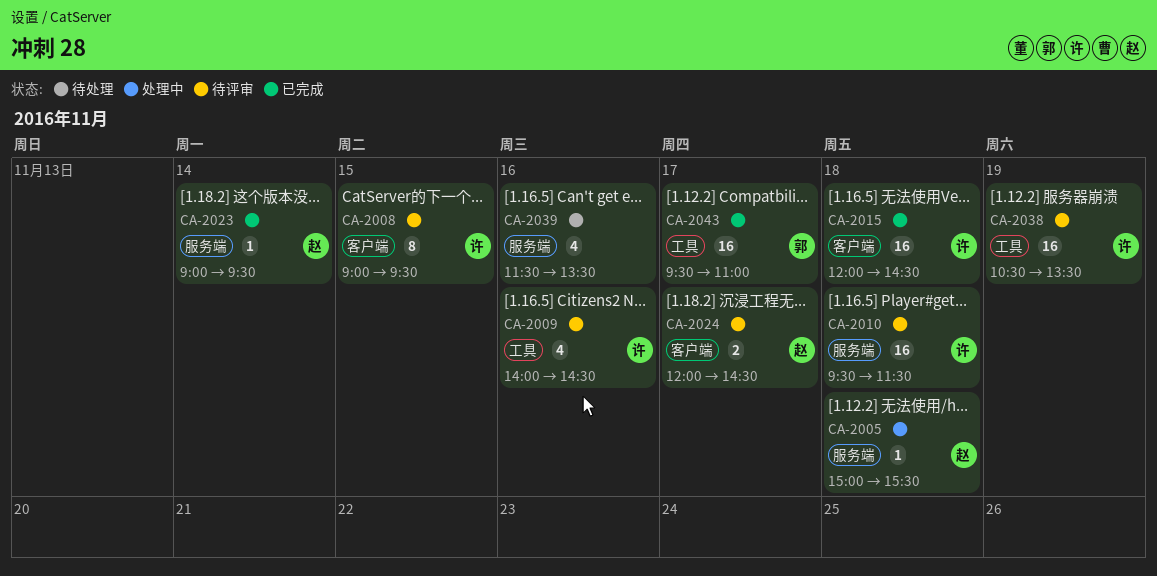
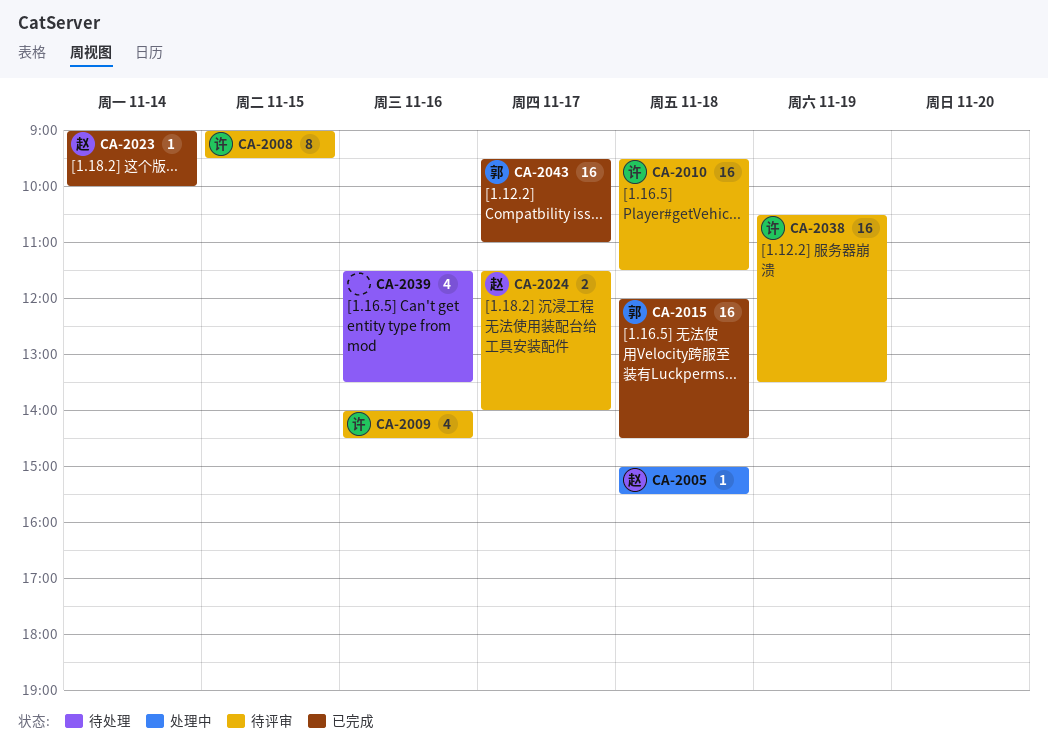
CA-2015, owner: 许 -> 郭
CA-2023, ends: 09:30 -> 10:00
CA-2024, begins: 12:00 -> 11:30
CA-2024, ends: 14:30 -> 14:00

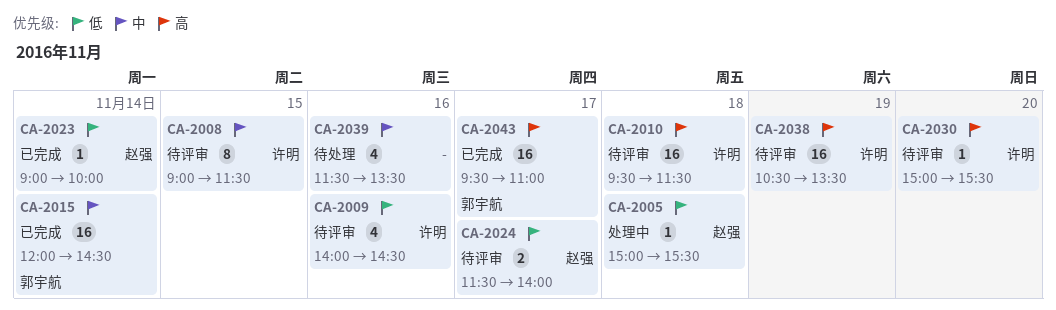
CA-2008, ends: 09:30 -> 11:30
CA-2015, day: Nov 18 -> Nov 14
CA-2030: none -> present

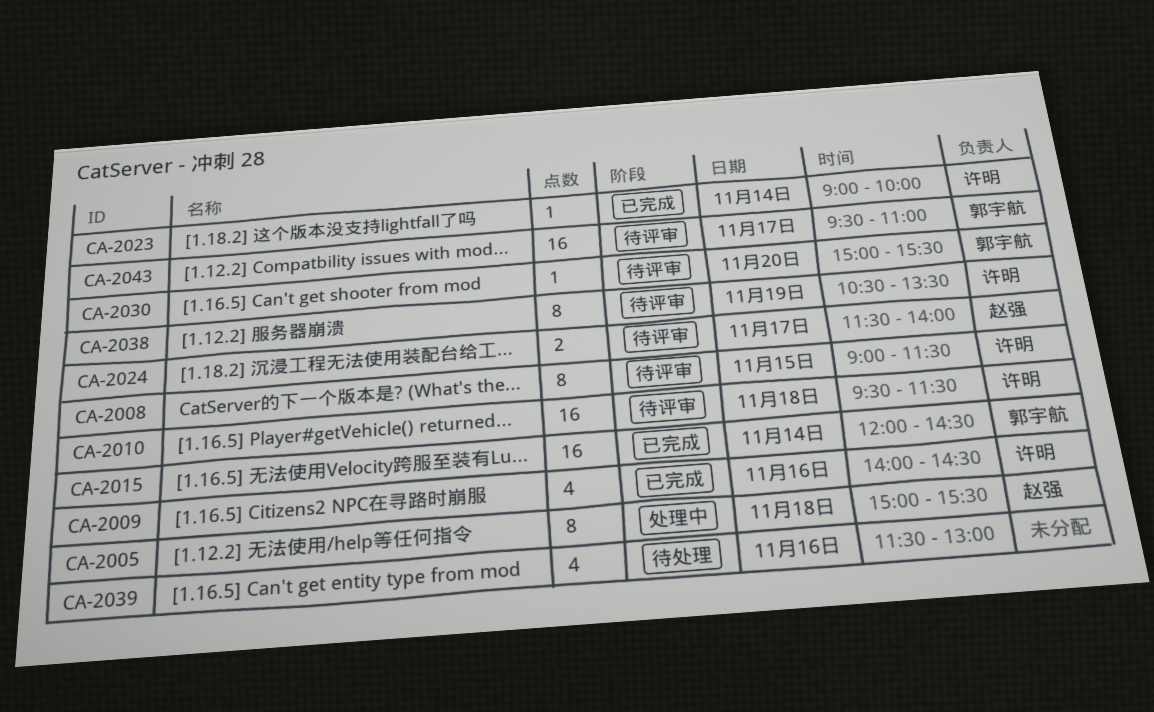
CA-2005, estimate: 1 -> 8
CA-2009, status: 待评审 -> 已完成
CA-2023, owner: 赵强 -> 许明
CA-2030, owner: 许明 -> 郭宇航
CA-2038, estimate: 16 -> 8
CA-2039, ends: 13:30 -> 13:00
CA-2043, status: 已完成 -> 待评审

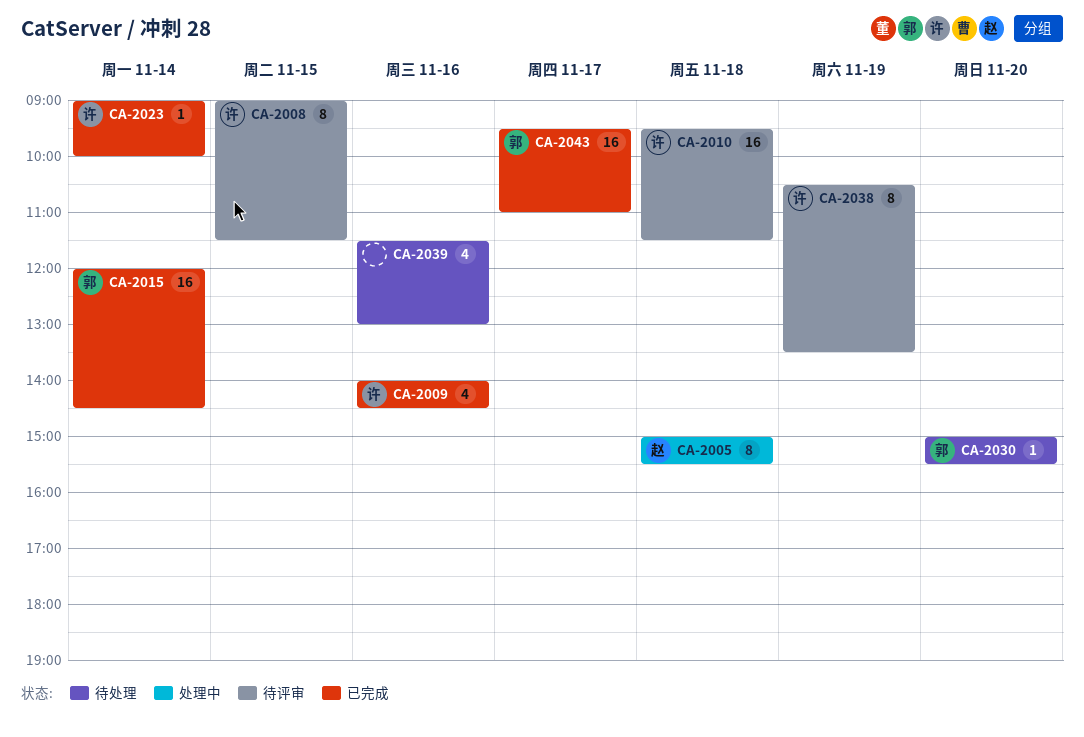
CA-2024: present -> none
CA-2030, status: 待评审 -> 待处理
CA-2043, status: 待评审 -> 已完成

